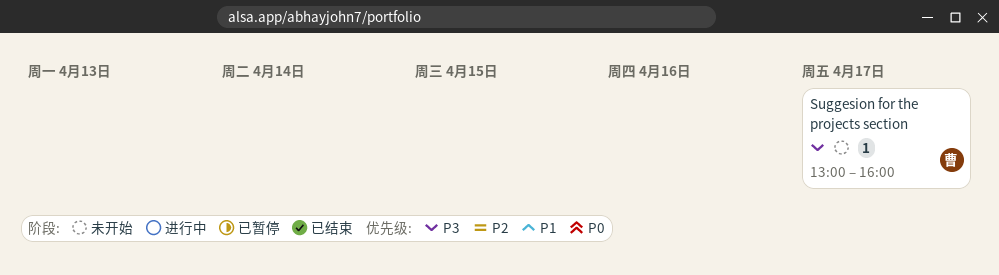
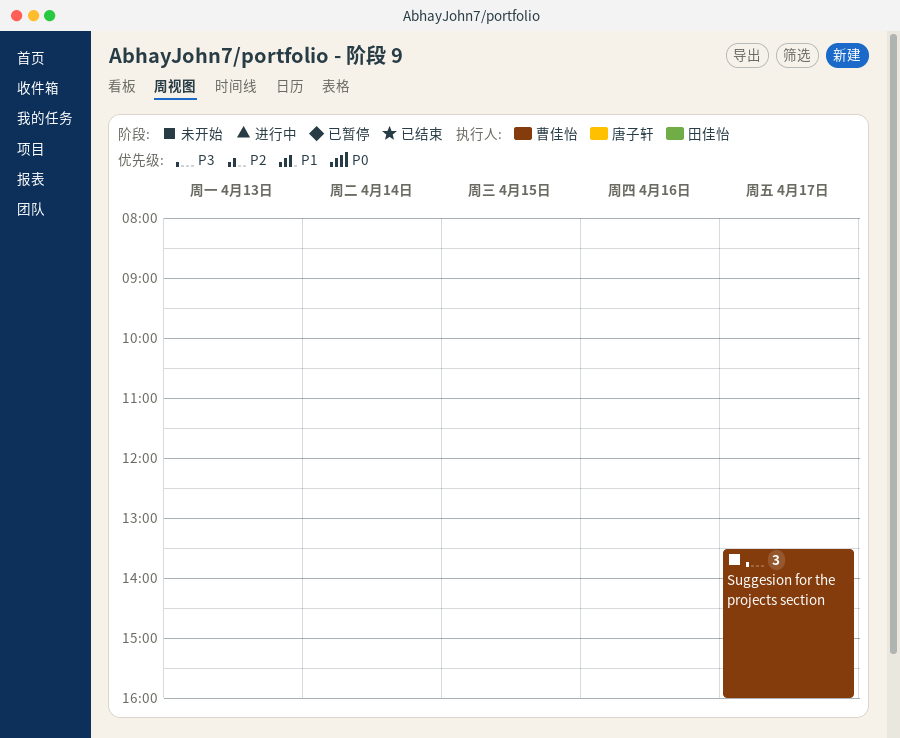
Suggesion for the projects section, estimate: 1 -> 3
Suggesion for the projects section, begins: 13:00 -> 13:30

